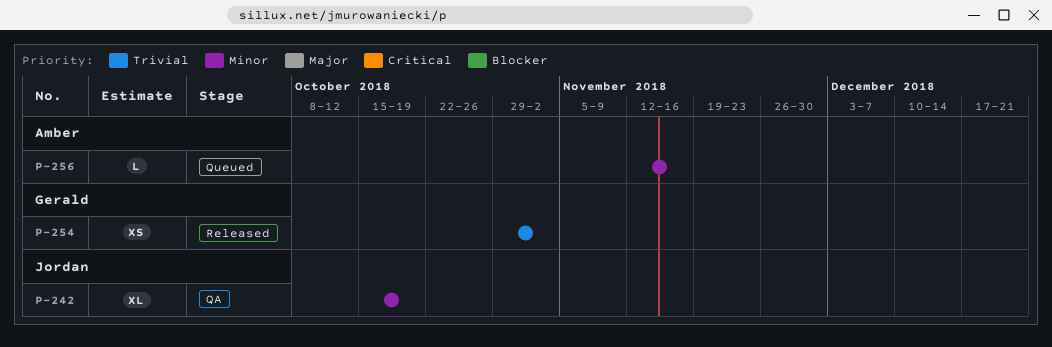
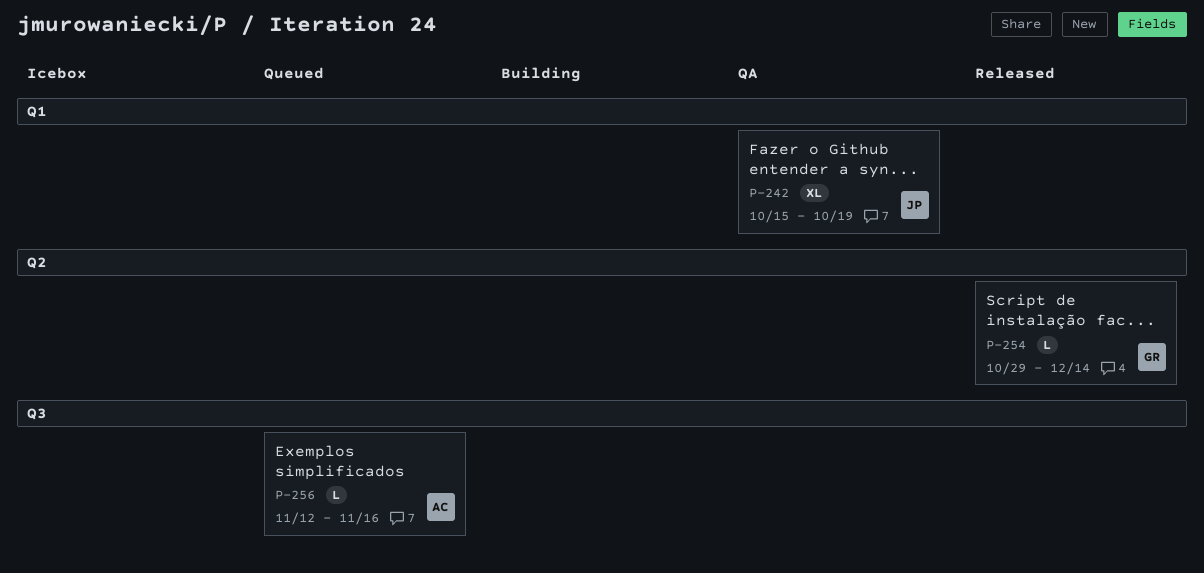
P-254, estimate: XS -> L
P-254, due: Nov 2 -> Dec 14

